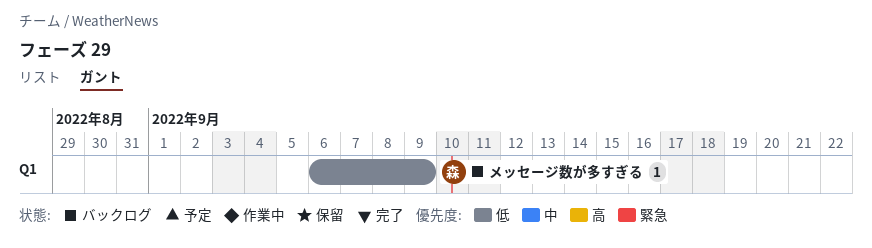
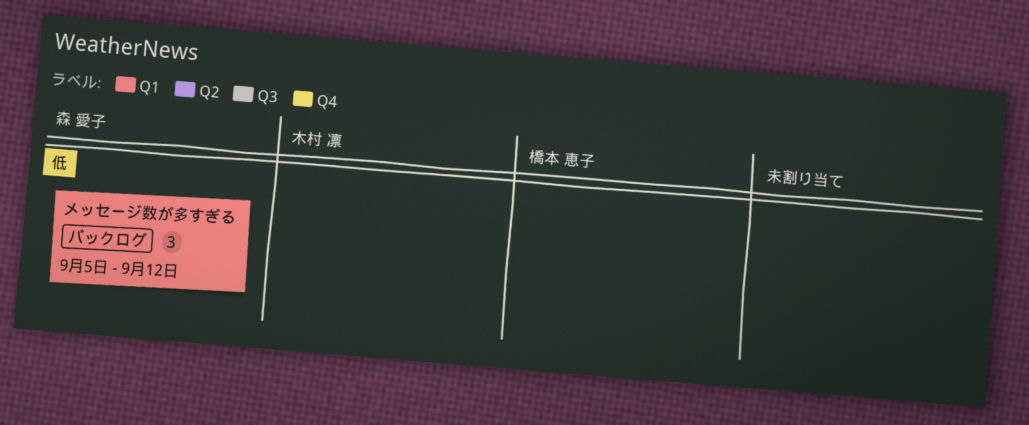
メッセージ数が多すぎる, estimate: 1 -> 3
メッセージ数が多すぎる, start: Sep 6 -> Sep 5
メッセージ数が多すぎる, due: Sep 9 -> Sep 12

